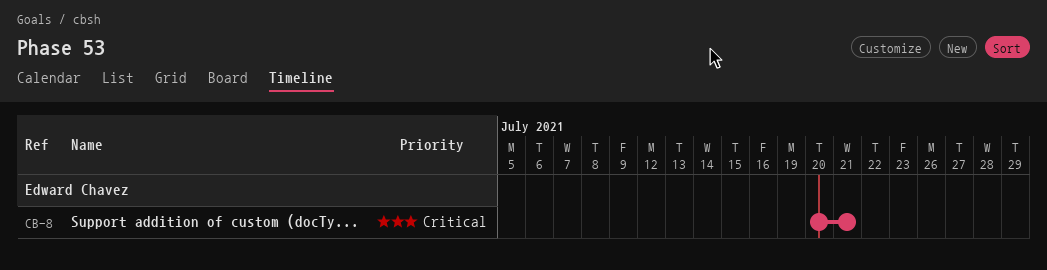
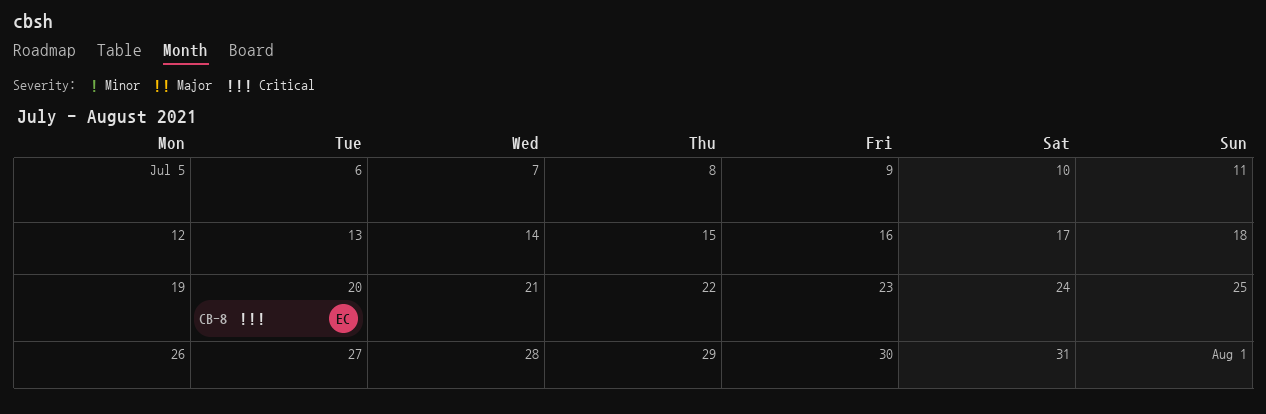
CB-8, due: Jul 21 -> Jul 20

